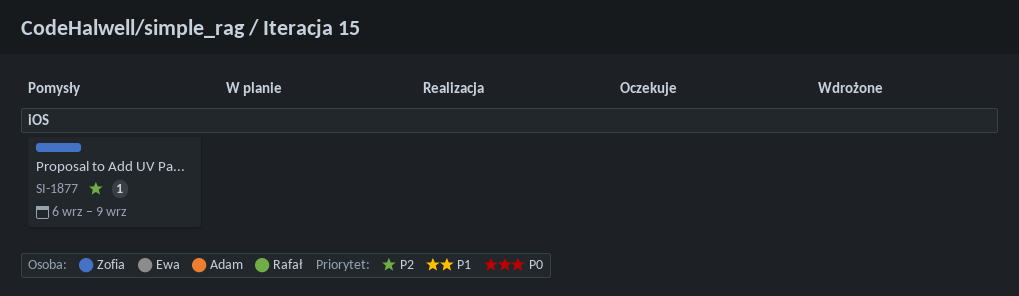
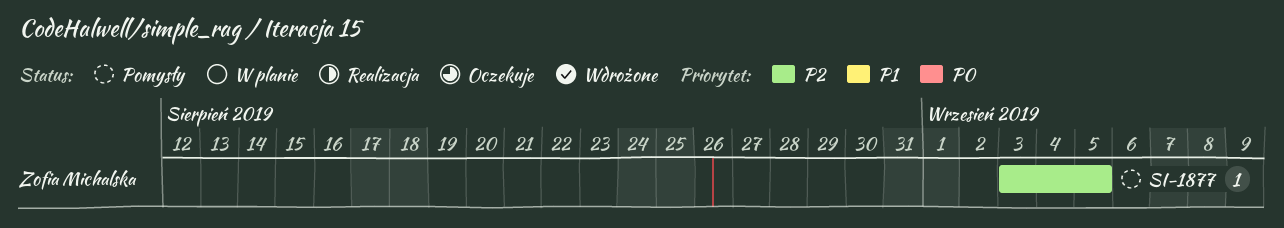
SI-1877, start: Sep 6 -> Sep 3
SI-1877, due: Sep 9 -> Sep 5

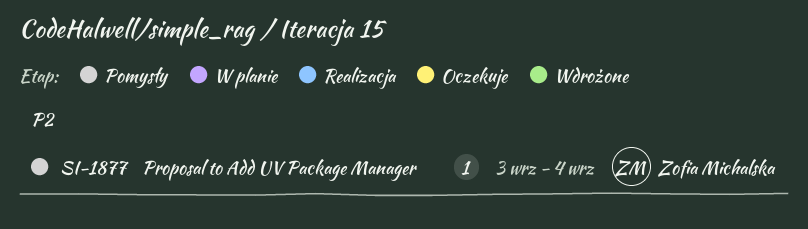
SI-1877, due: Sep 5 -> Sep 4

